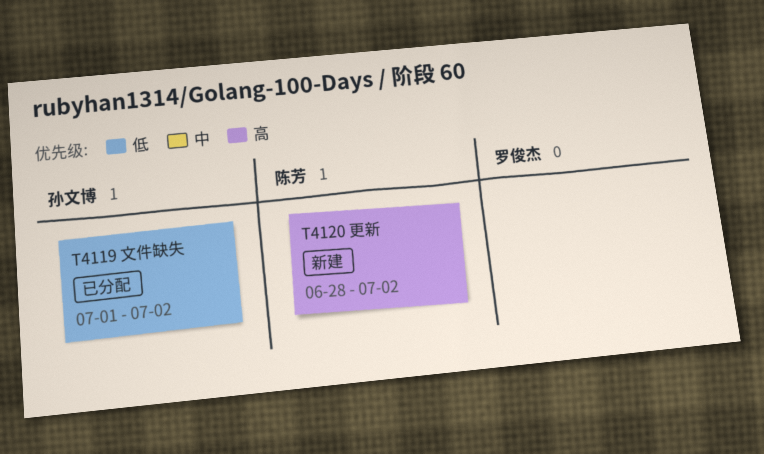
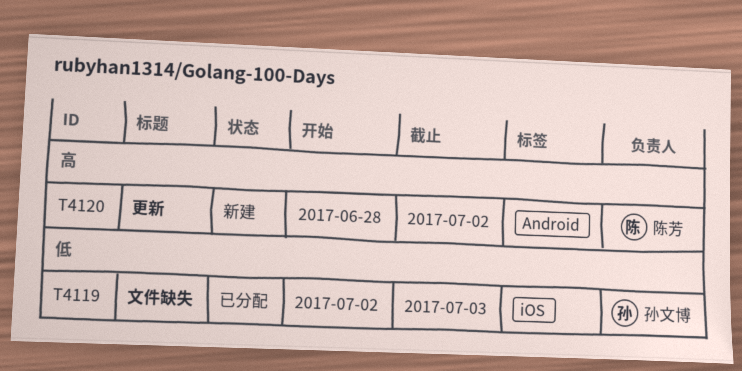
T4119, start: Jul 1 -> Jul 2
T4119, due: Jul 2 -> Jul 3

